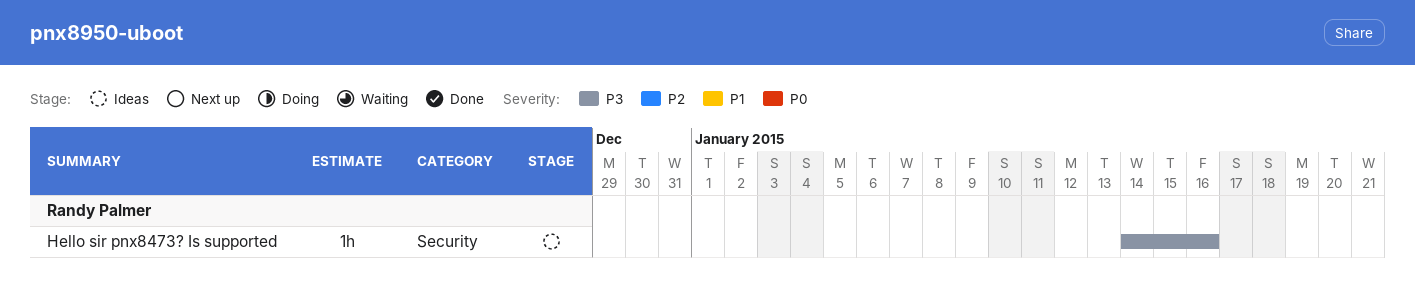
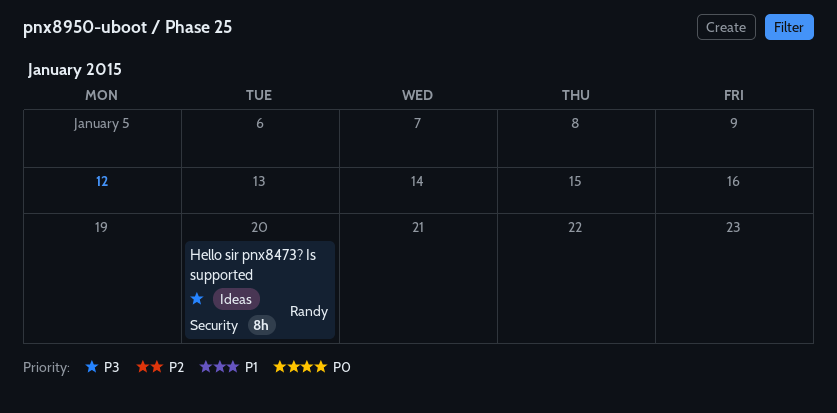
Hello sir pnx8473? Is supported, estimate: 1h -> 8h
Hello sir pnx8473? Is supported, due: Jan 16 -> Jan 20

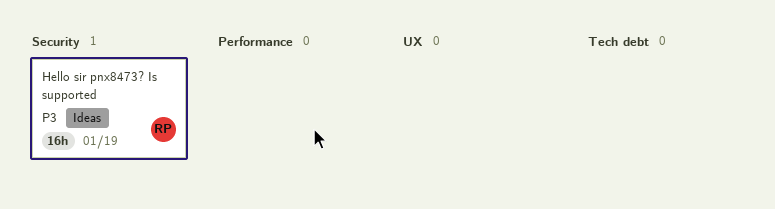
Hello sir pnx8473? Is supported, estimate: 8h -> 16h
Hello sir pnx8473? Is supported, due: Jan 20 -> Jan 19

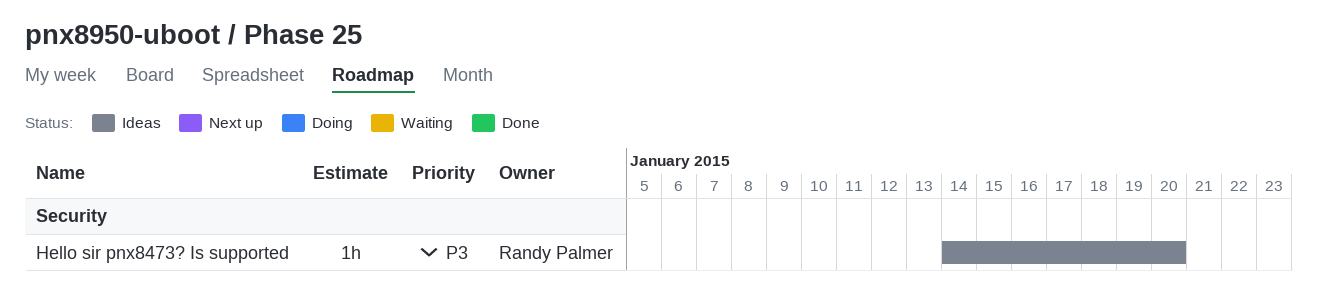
Hello sir pnx8473? Is supported, estimate: 16h -> 1h
Hello sir pnx8473? Is supported, due: Jan 19 -> Jan 20

